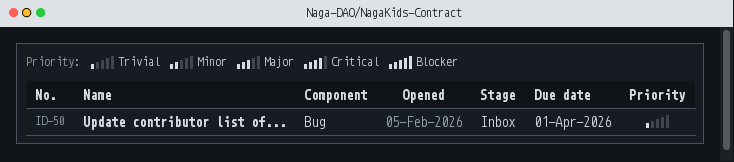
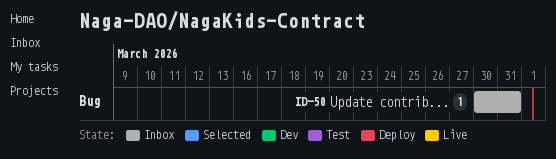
ID-50, due: Apr 1 -> Mar 31

